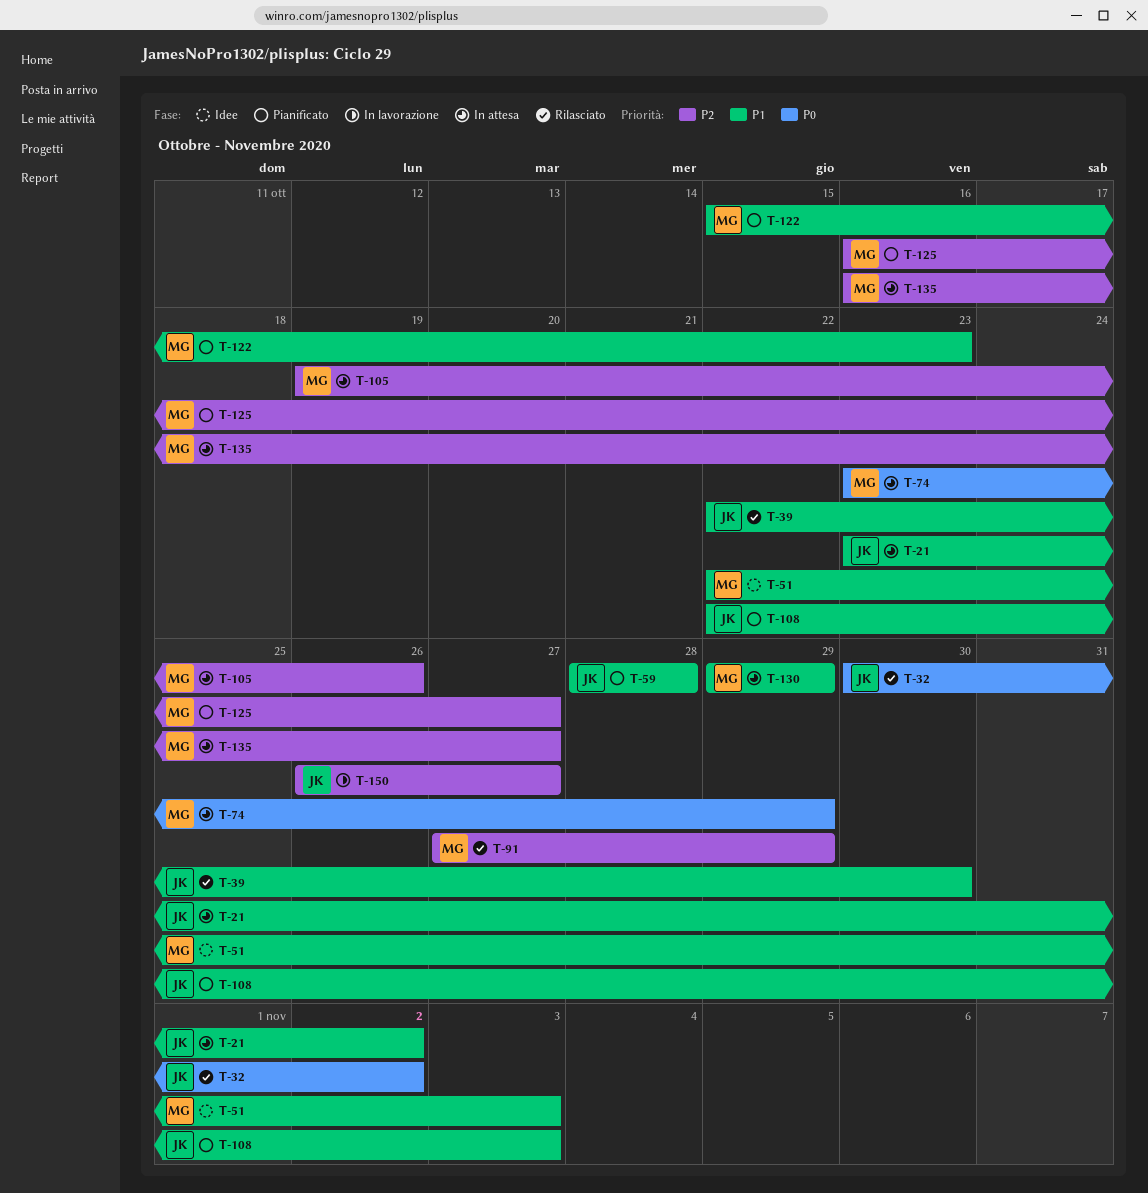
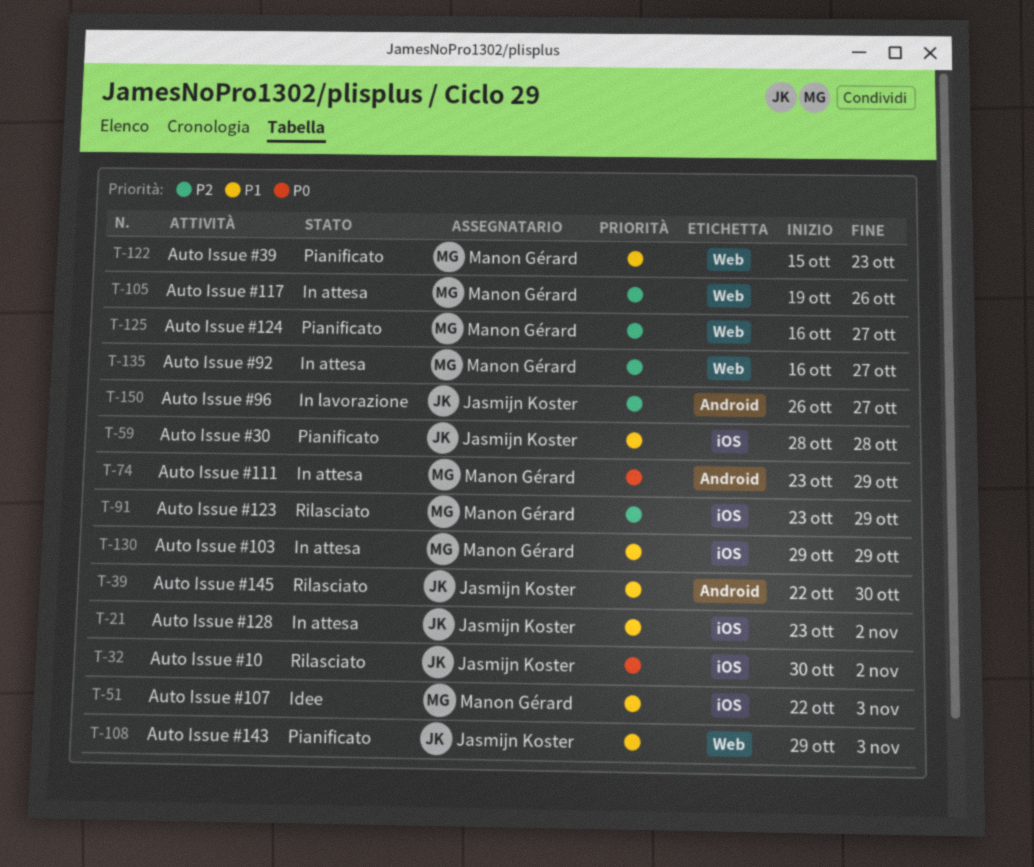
T-91, start: Oct 27 -> Oct 23
T-108, start: Oct 22 -> Oct 29

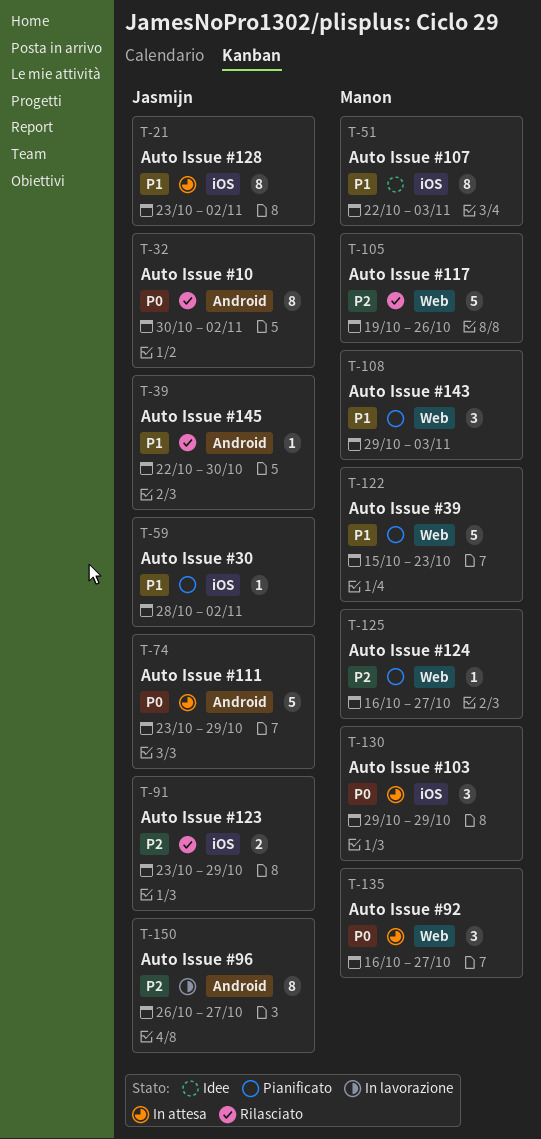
T-32, label: iOS -> Android
T-59, due: Oct 28 -> Nov 2
T-74, owner: Manon Gérard -> Jasmijn Koster
T-91, owner: Manon Gérard -> Jasmijn Koster
T-105, status: In attesa -> Rilasciato
T-108, owner: Jasmijn Koster -> Manon Gérard
T-130, priority: P1 -> P0
T-135, priority: P2 -> P0

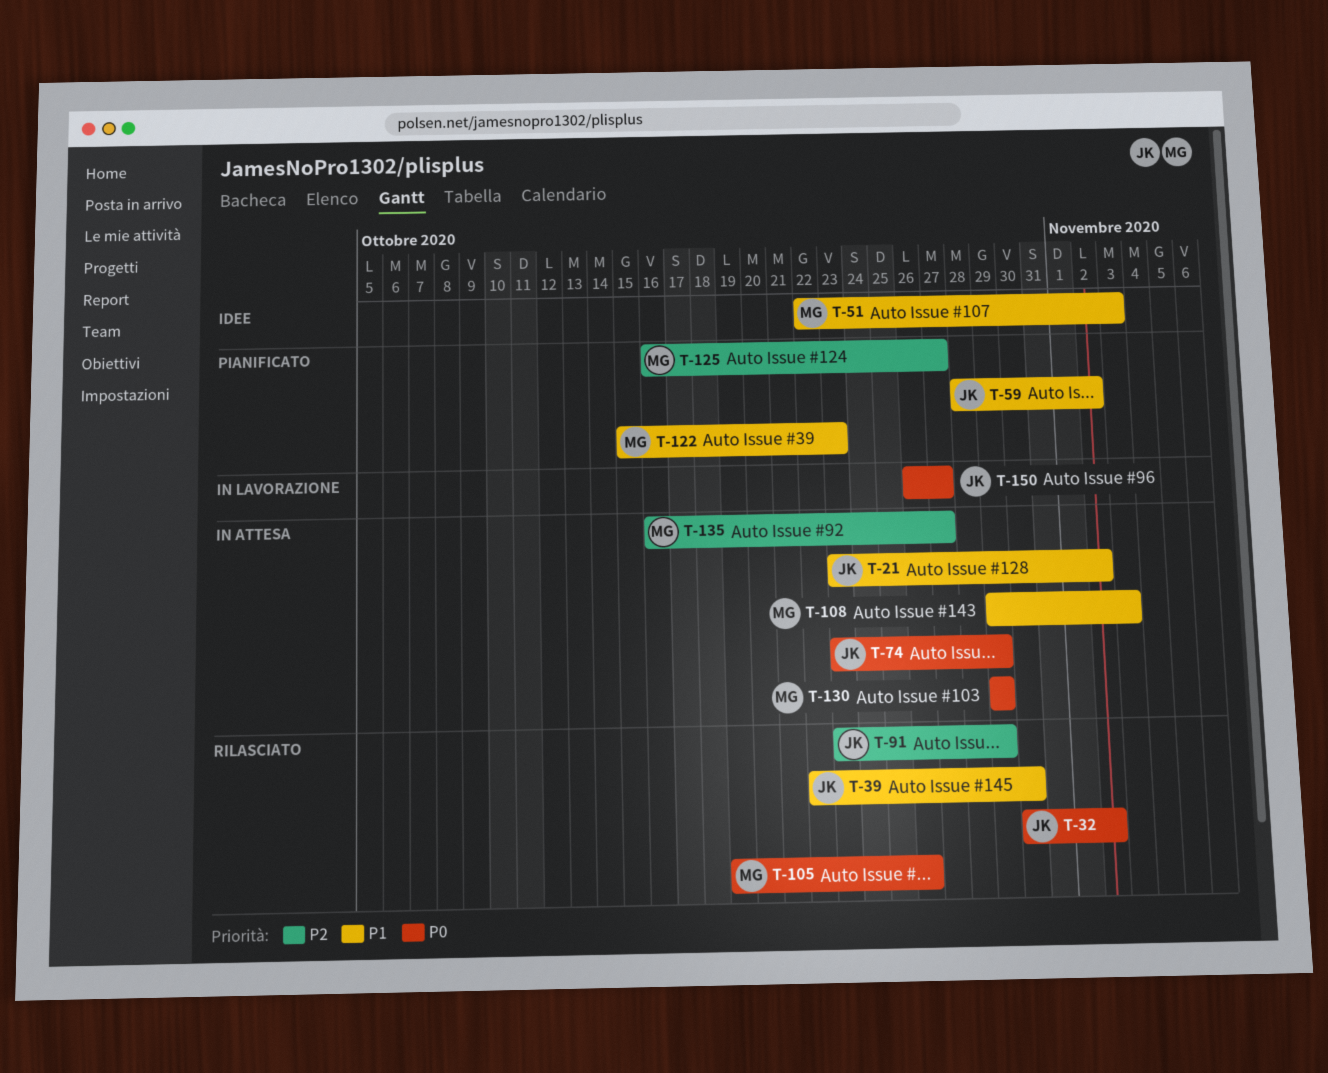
T-105, priority: P2 -> P0
T-108, status: Pianificato -> In attesa
T-135, priority: P0 -> P2
T-150, priority: P2 -> P0

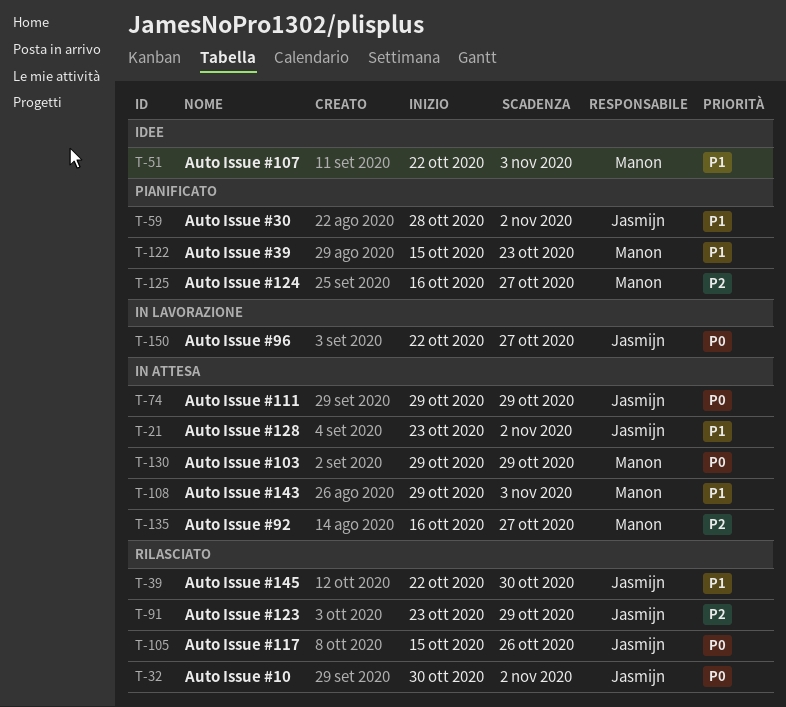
T-74, start: Oct 23 -> Oct 29
T-105, owner: Manon -> Jasmijn
T-105, start: Oct 19 -> Oct 15
T-150, start: Oct 26 -> Oct 22

